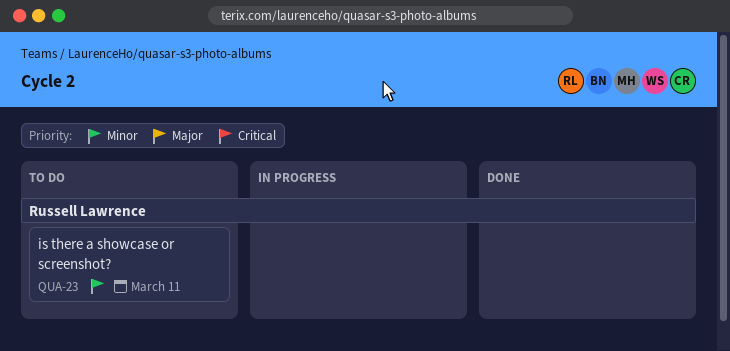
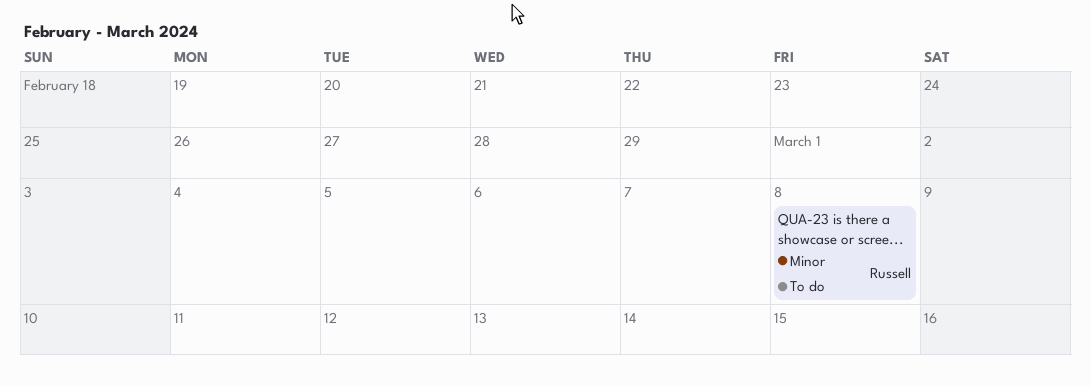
QUA-23, due: Mar 11 -> Mar 8

